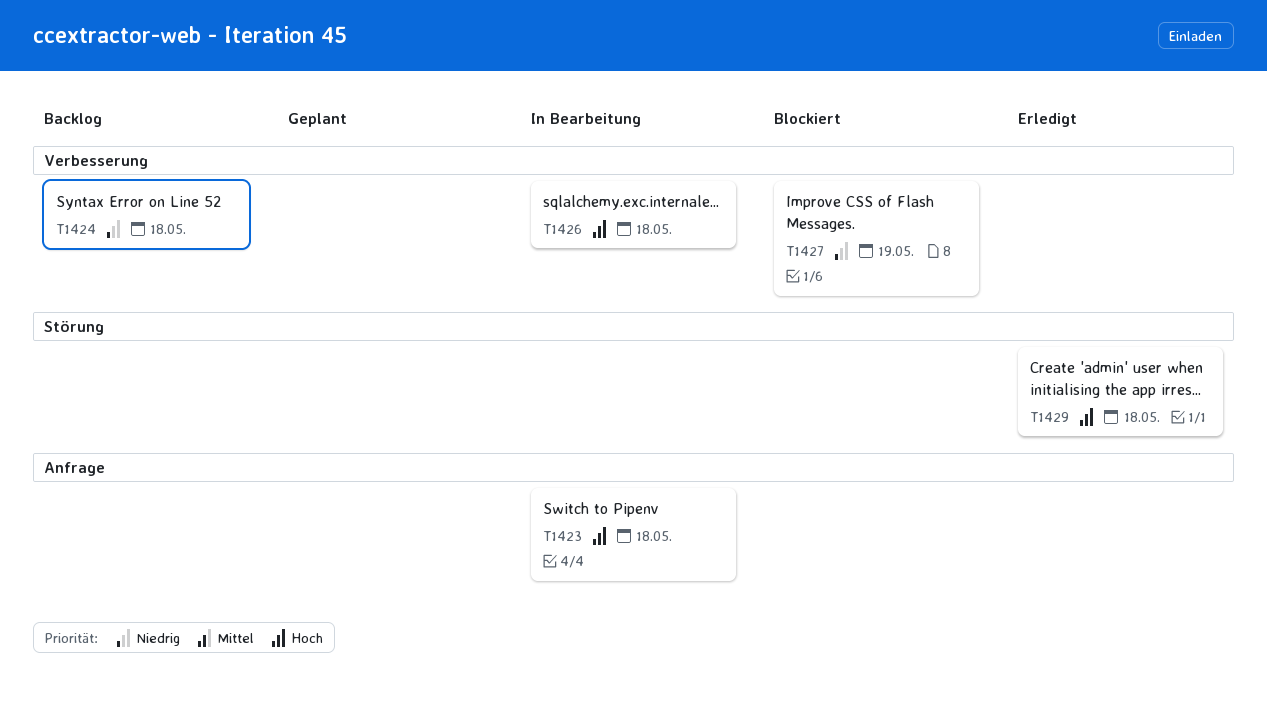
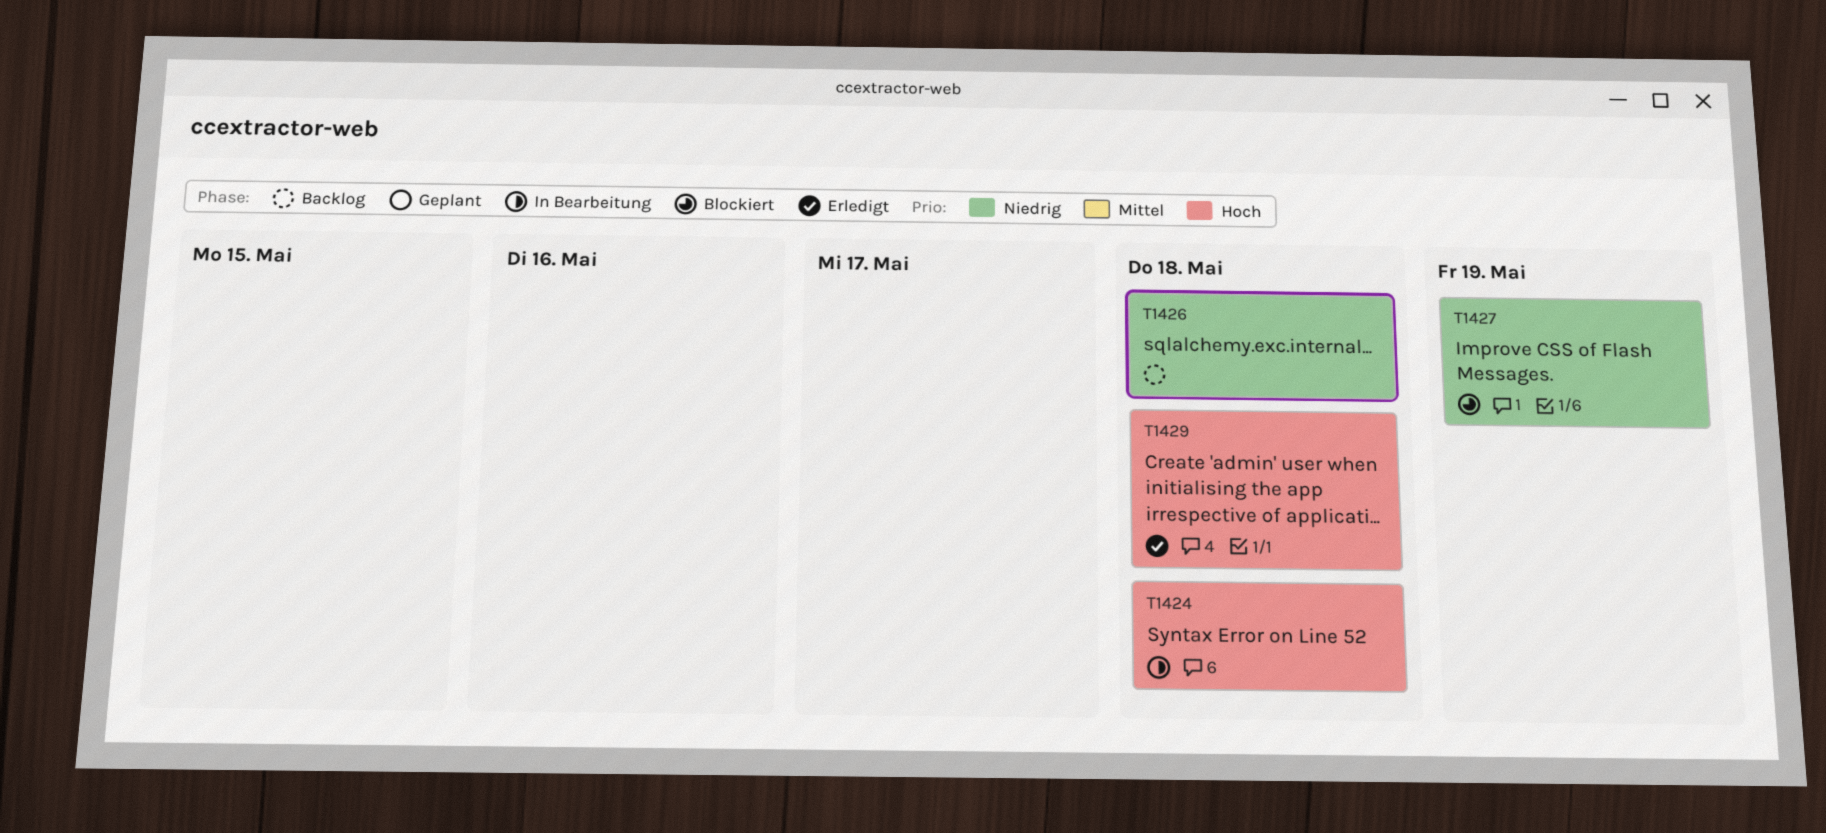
T1423: present -> none
T1424, status: Backlog -> In Bearbeitung
T1424, priority: Niedrig -> Hoch
T1426, status: In Bearbeitung -> Backlog
T1426, priority: Hoch -> Niedrig

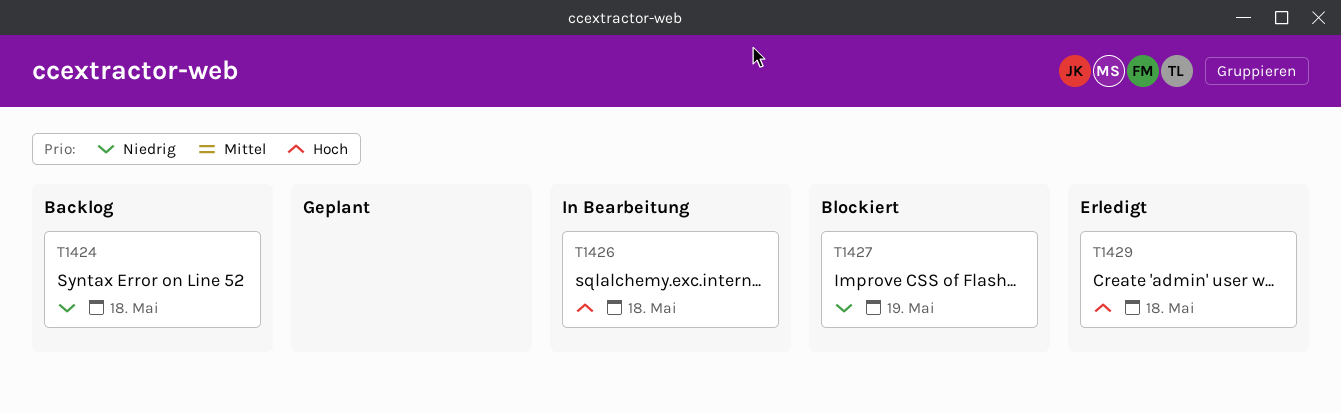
T1424, status: In Bearbeitung -> Backlog
T1424, priority: Hoch -> Niedrig
T1426, status: Backlog -> In Bearbeitung
T1426, priority: Niedrig -> Hoch

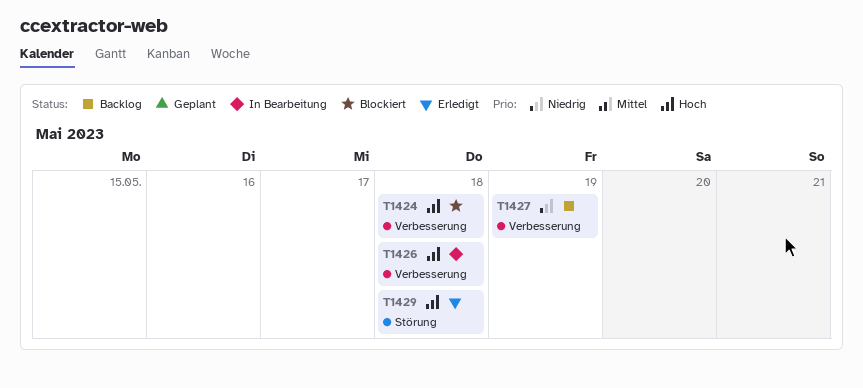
T1424, status: Backlog -> Blockiert
T1424, priority: Niedrig -> Hoch
T1427, status: Blockiert -> Backlog

